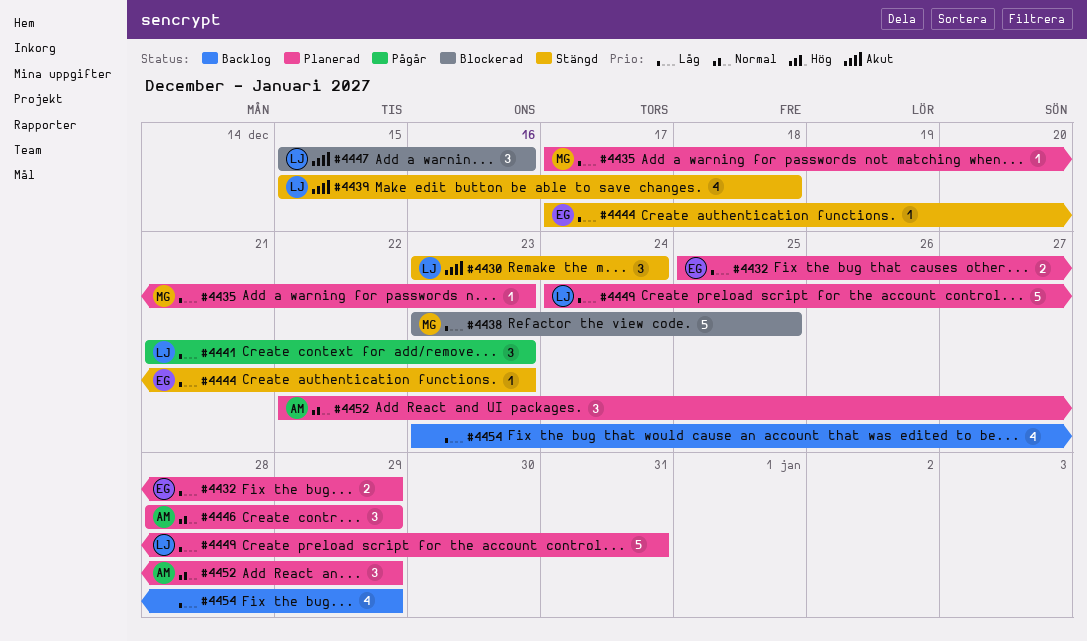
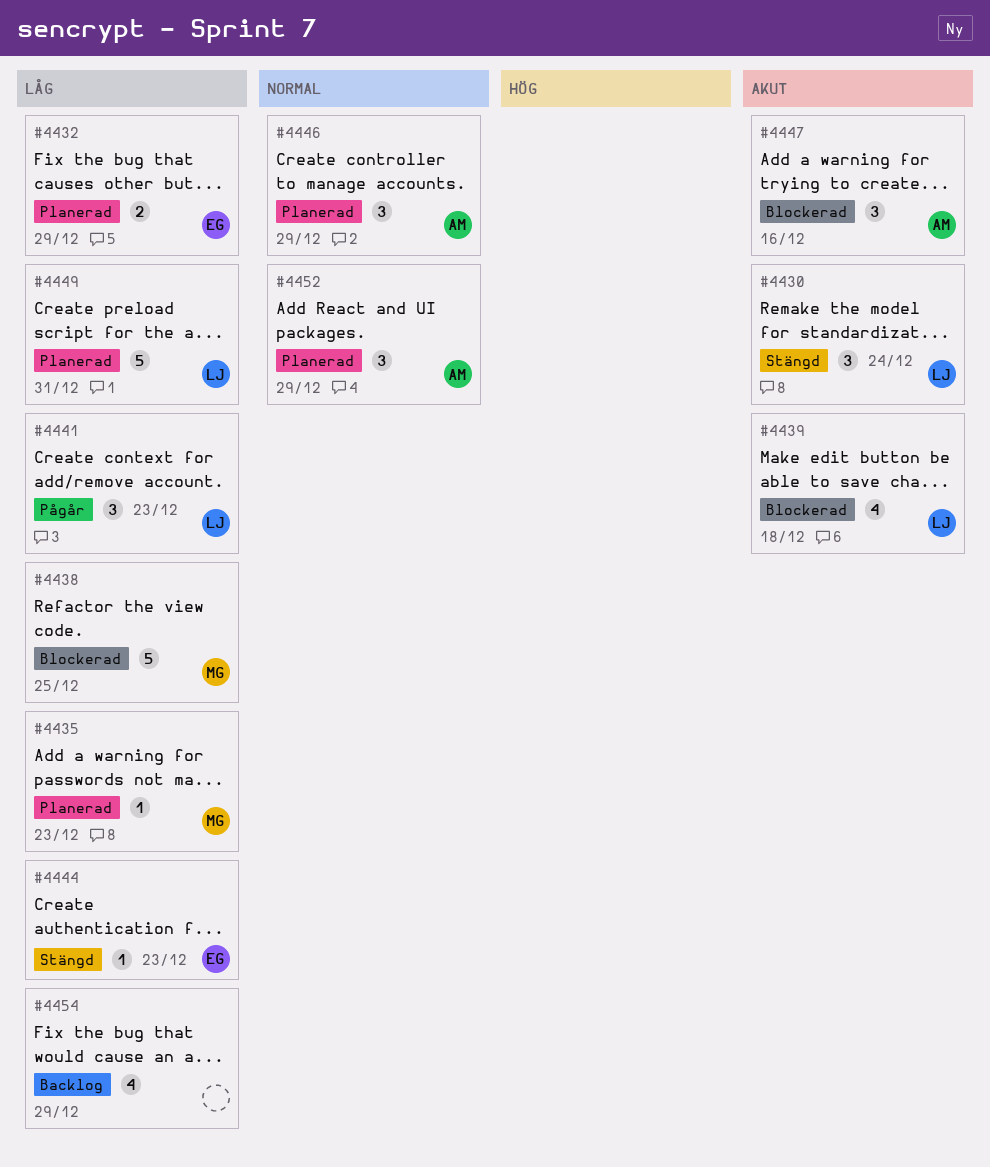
#4439, status: Stängd -> Blockerad
#4447, owner: LJ -> AM

